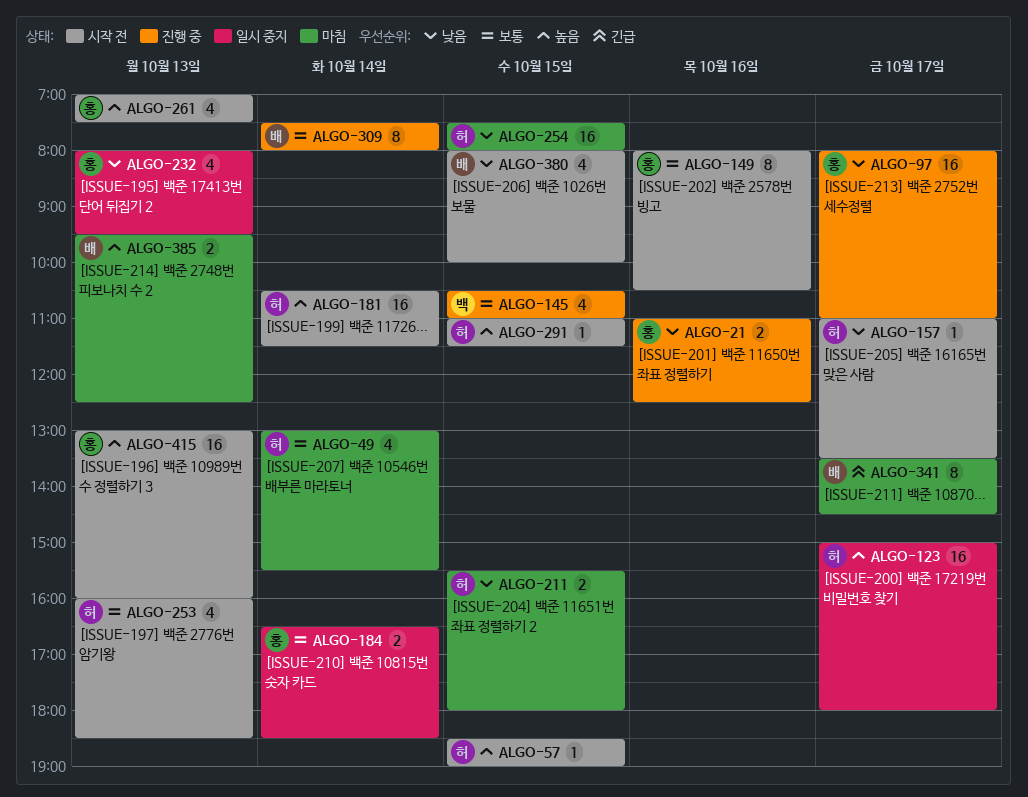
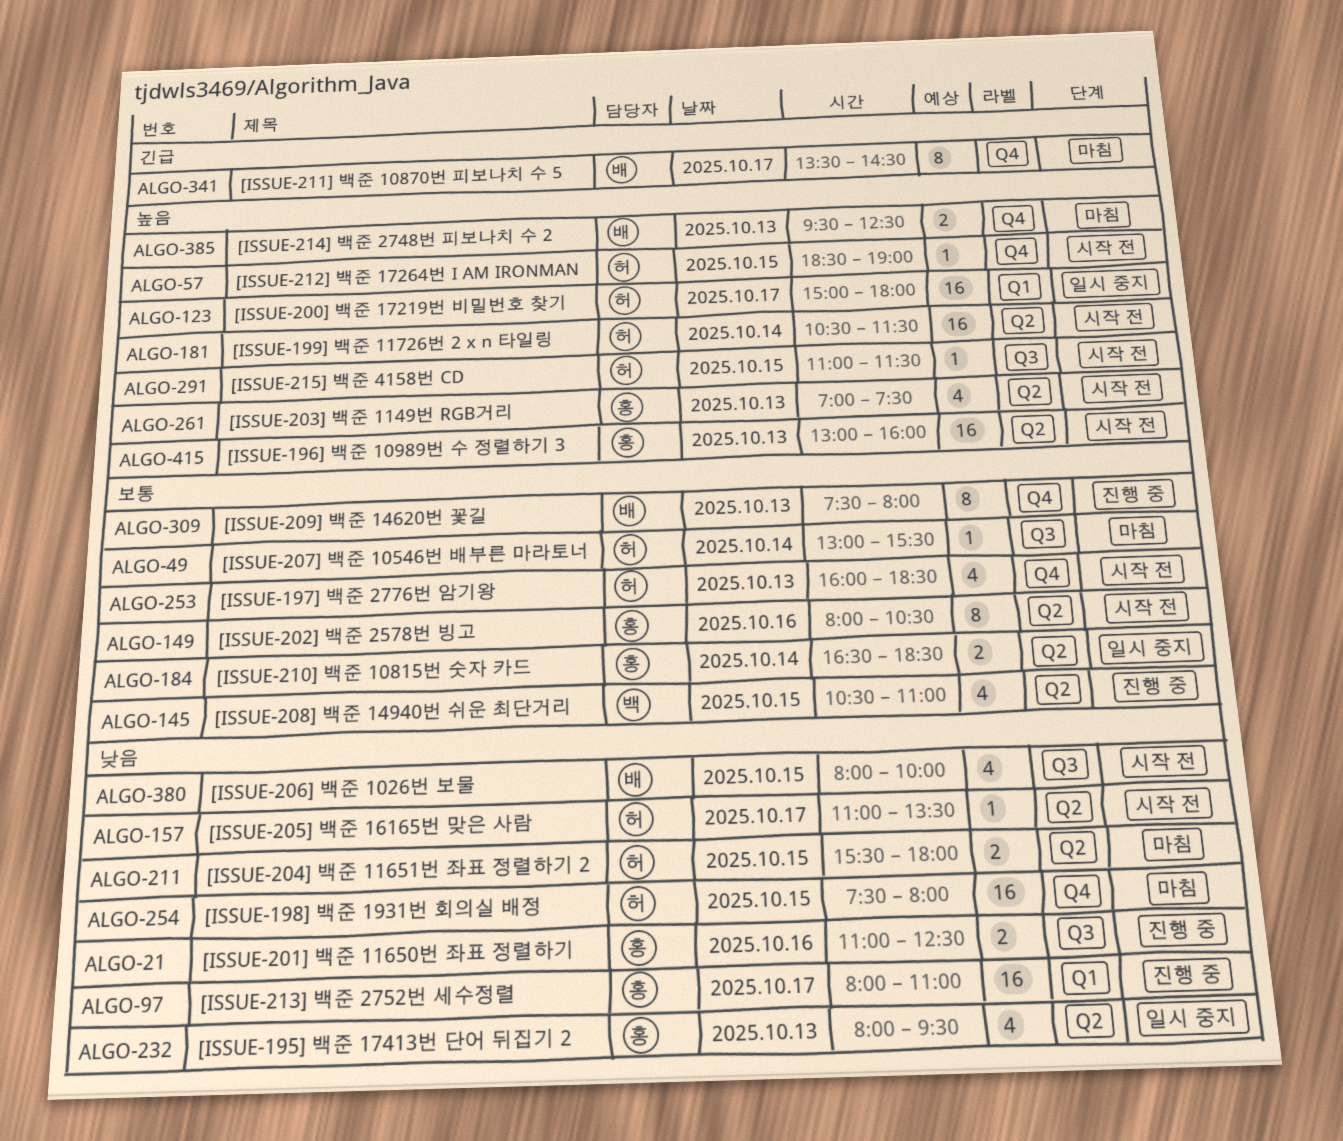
ALGO-49, estimate: 4 -> 1
ALGO-309, day: Oct 14 -> Oct 13

